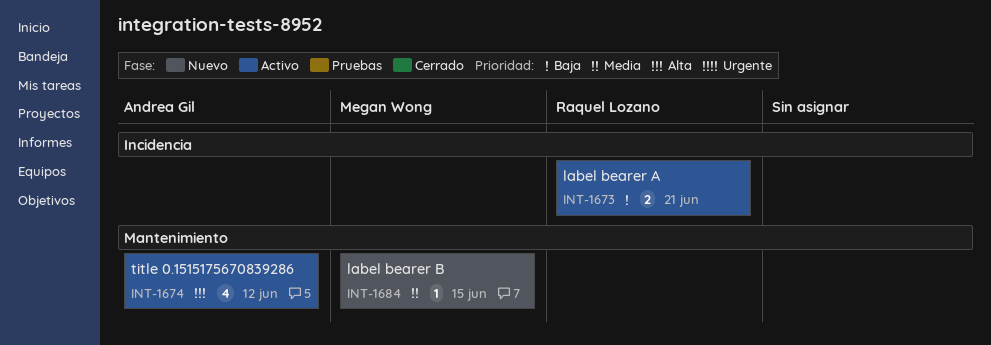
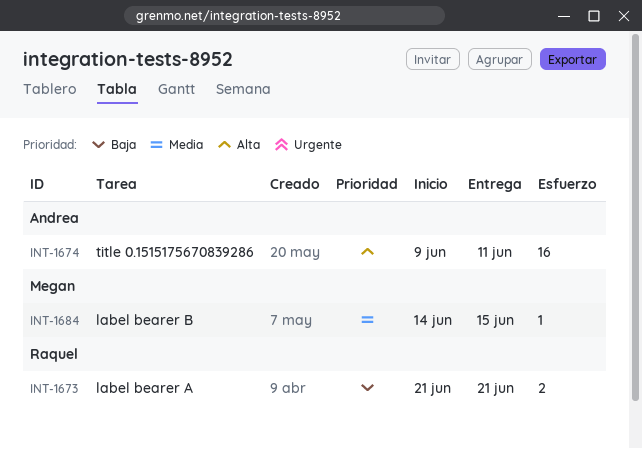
INT-1674, estimate: 4 -> 16
INT-1674, due: Jun 12 -> Jun 11

